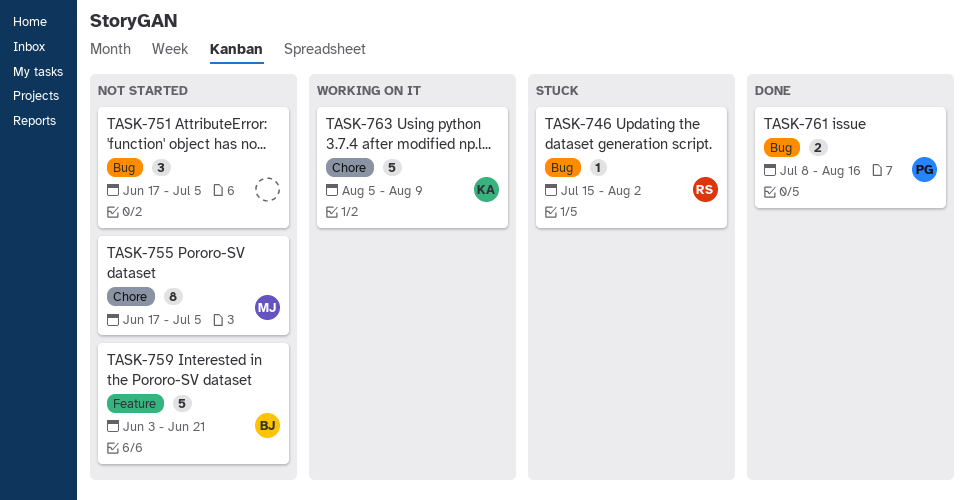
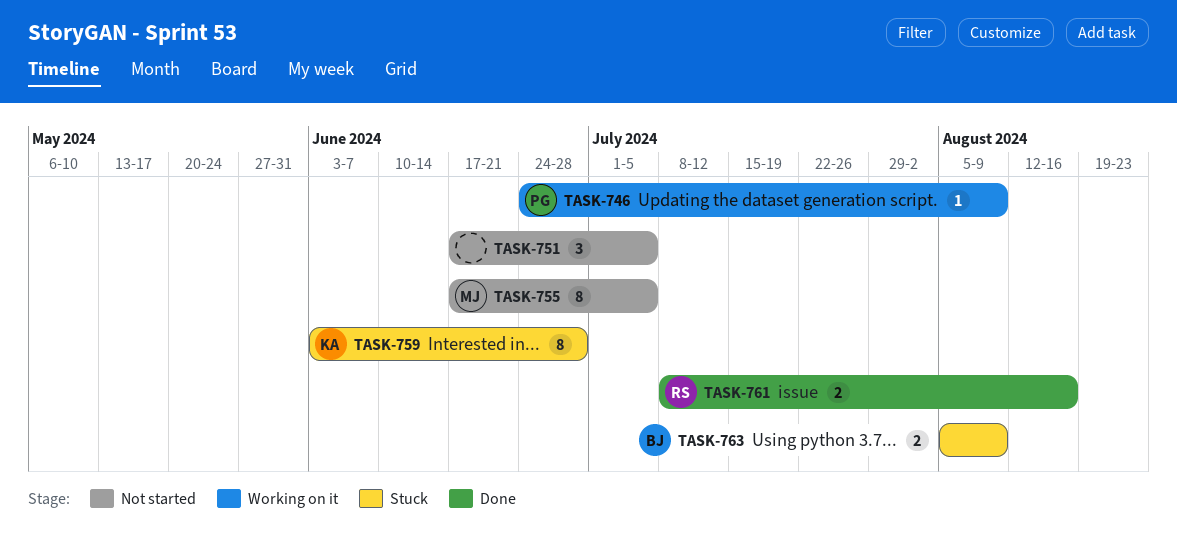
TASK-746, status: Stuck -> Working on it
TASK-746, owner: RS -> PG
TASK-746, start: Jul 15 -> Jun 24
TASK-746, due: Aug 2 -> Aug 9
TASK-759, status: Not started -> Stuck
TASK-759, owner: BJ -> KA
TASK-759, estimate: 5 -> 8
TASK-759, due: Jun 21 -> Jun 28
TASK-761, owner: PG -> RS
TASK-763, status: Working on it -> Stuck
TASK-763, owner: KA -> BJ
TASK-763, estimate: 5 -> 2

